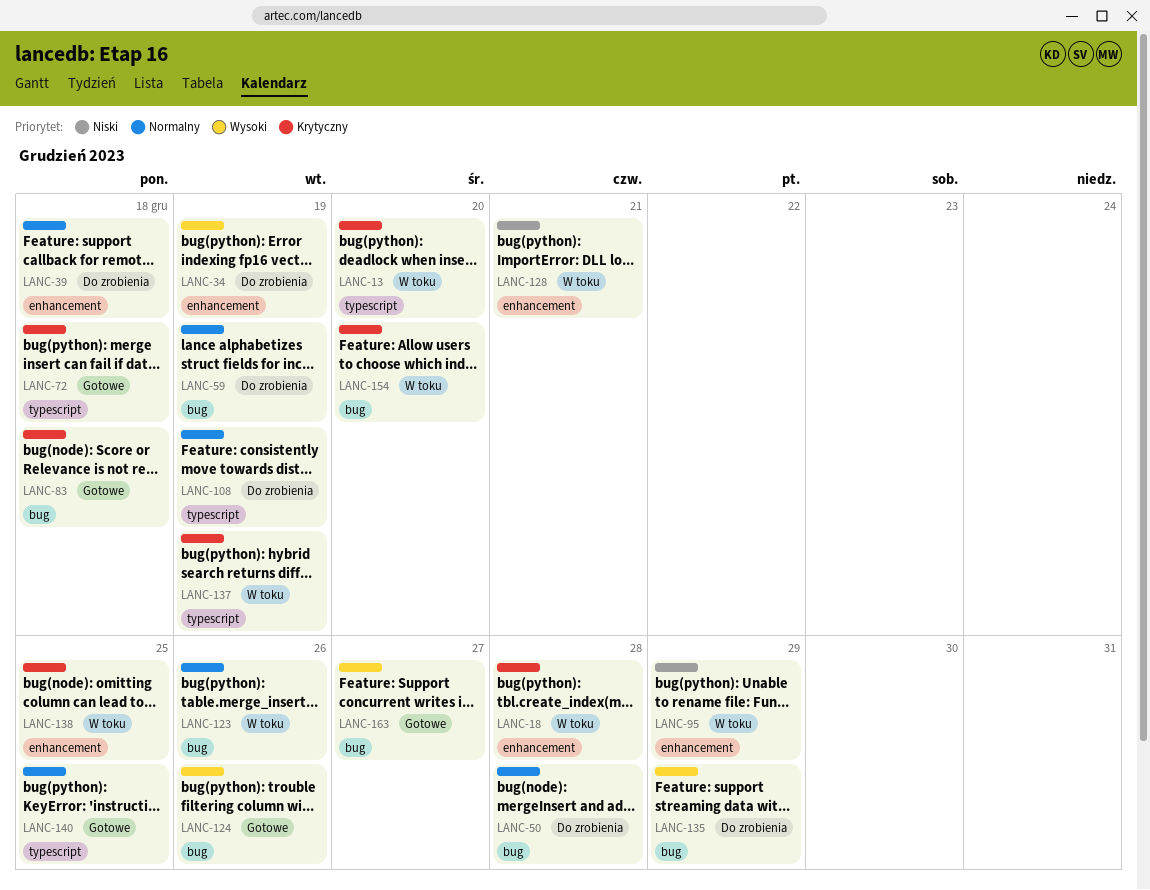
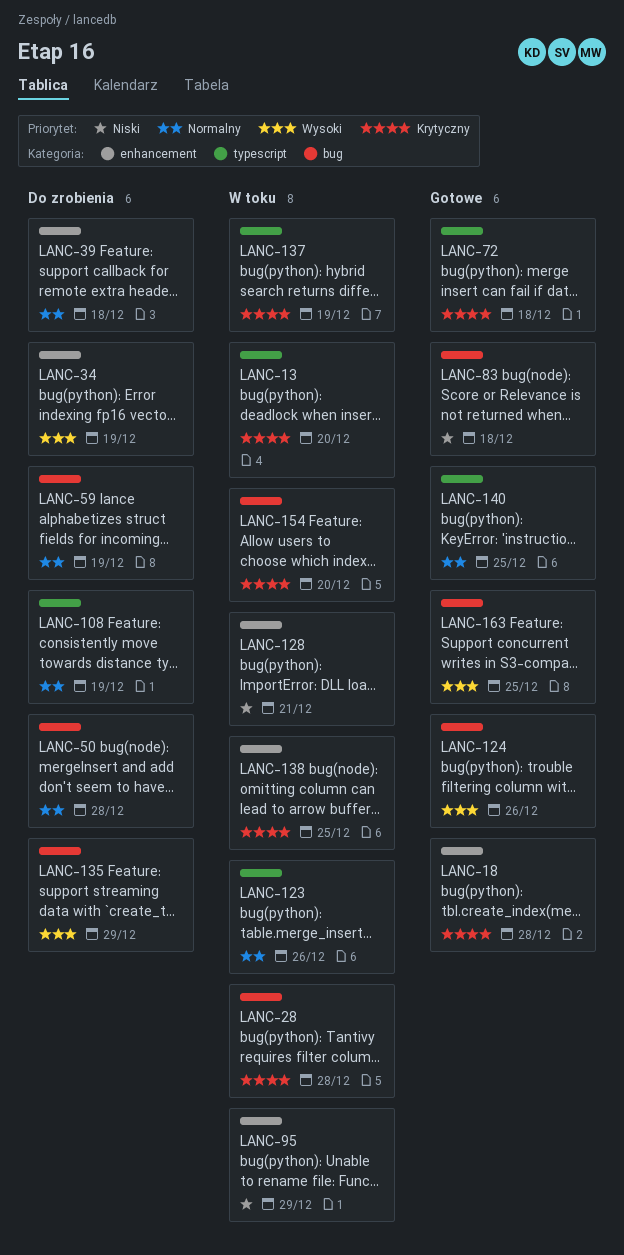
LANC-18, status: W toku -> Gotowe
LANC-28: none -> present
LANC-83, priority: Krytyczny -> Niski
LANC-123, label: bug -> typescript
LANC-163, due: Dec 27 -> Dec 25

